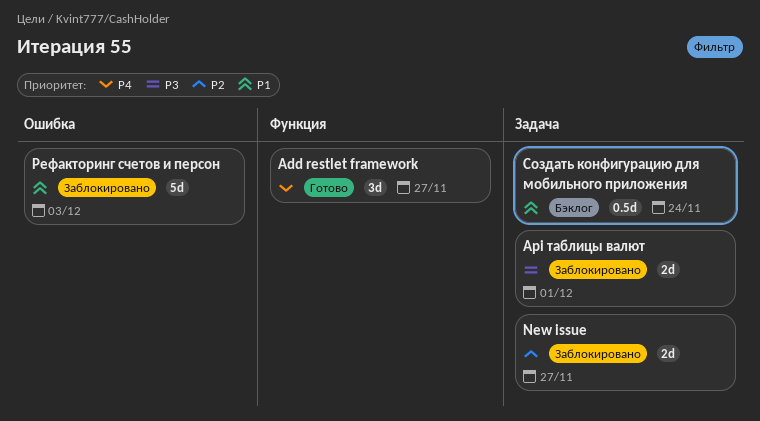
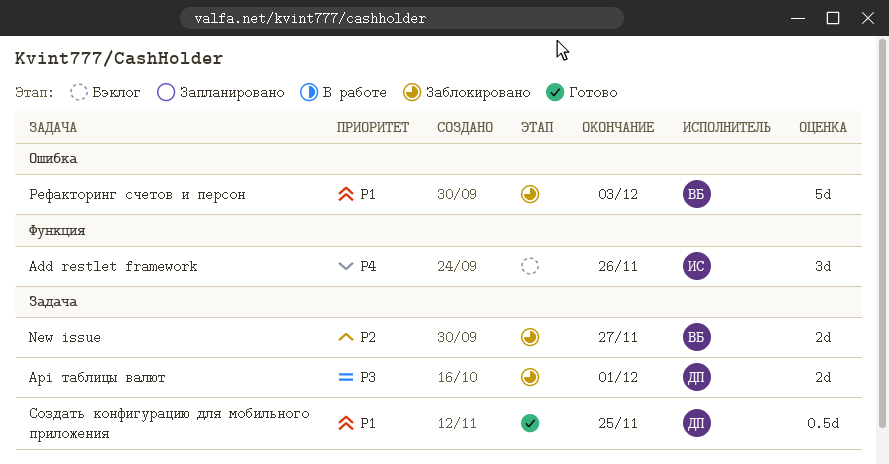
Add restlet framework, status: Готово -> Бэклог
Add restlet framework, due: Nov 27 -> Nov 26
Создать конфигурацию для мобильного приложения, status: Бэклог -> Готово
Создать конфигурацию для мобильного приложения, due: Nov 24 -> Nov 25

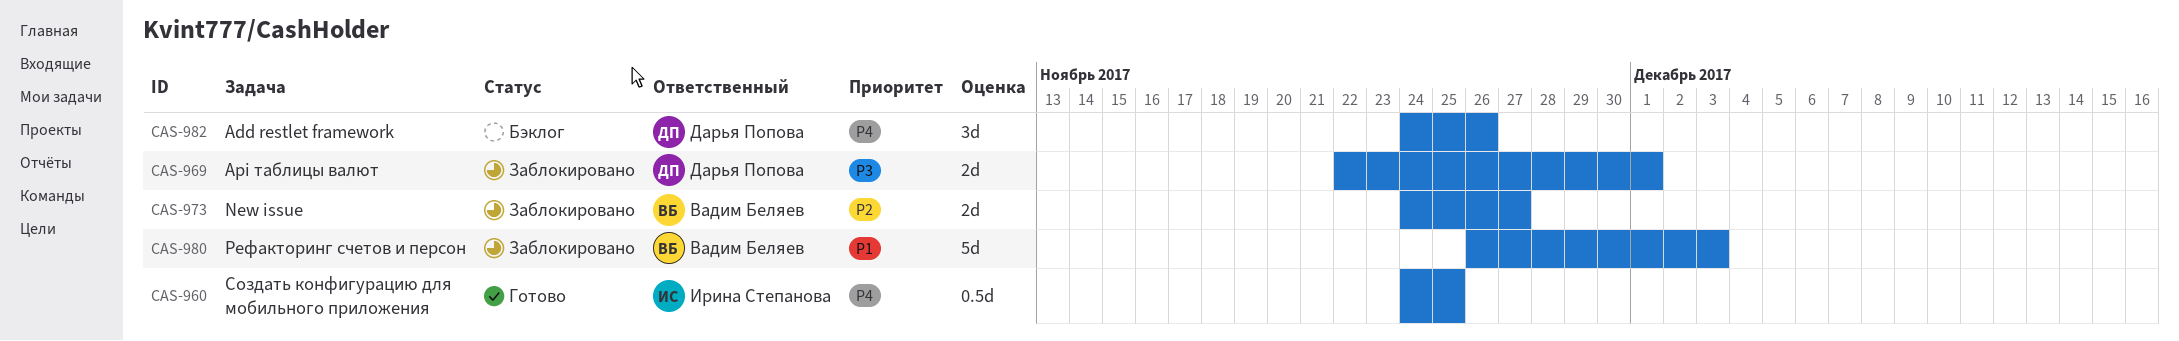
Add restlet framework, owner: Ирина Степанова -> Дарья Попова
Создать конфигурацию для мобильного приложения, owner: Дарья Попова -> Ирина Степанова
Создать конфигурацию для мобильного приложения, priority: P1 -> P4

